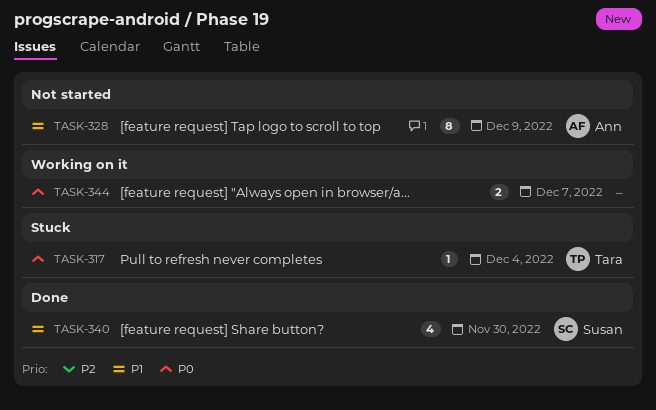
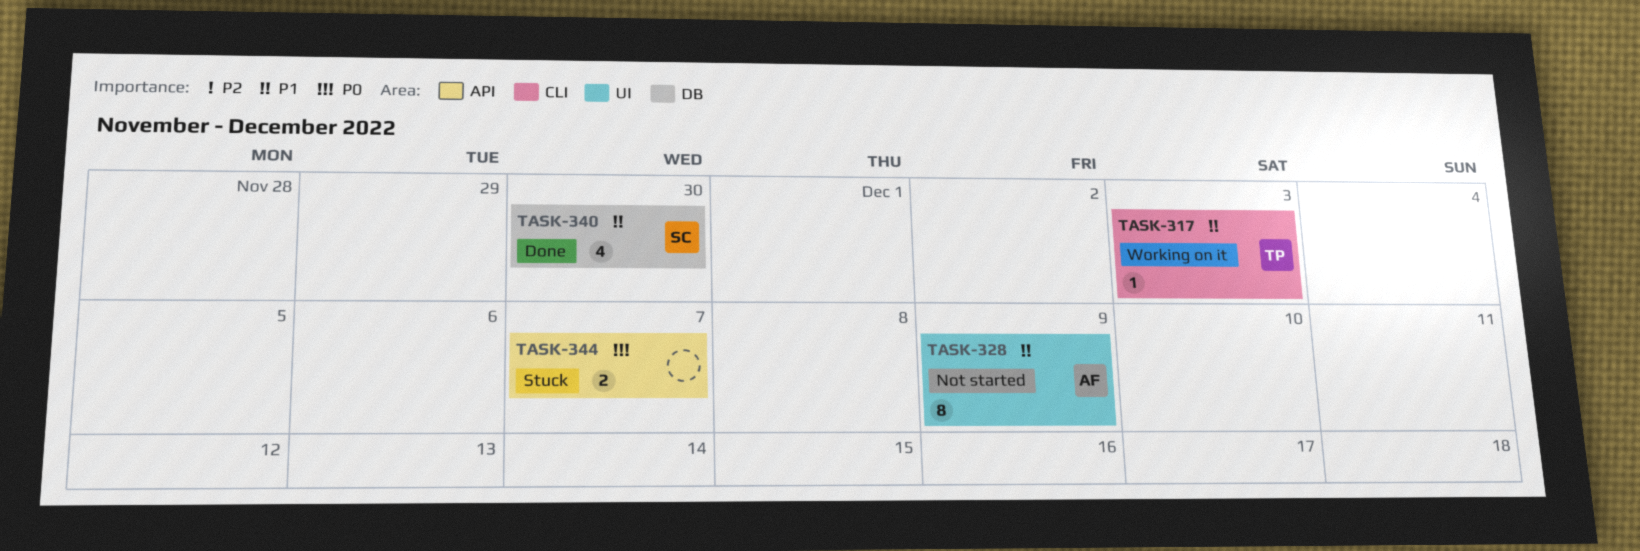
TASK-317, status: Stuck -> Working on it
TASK-317, priority: P0 -> P1
TASK-317, due: Dec 4 -> Dec 3
TASK-344, status: Working on it -> Stuck

